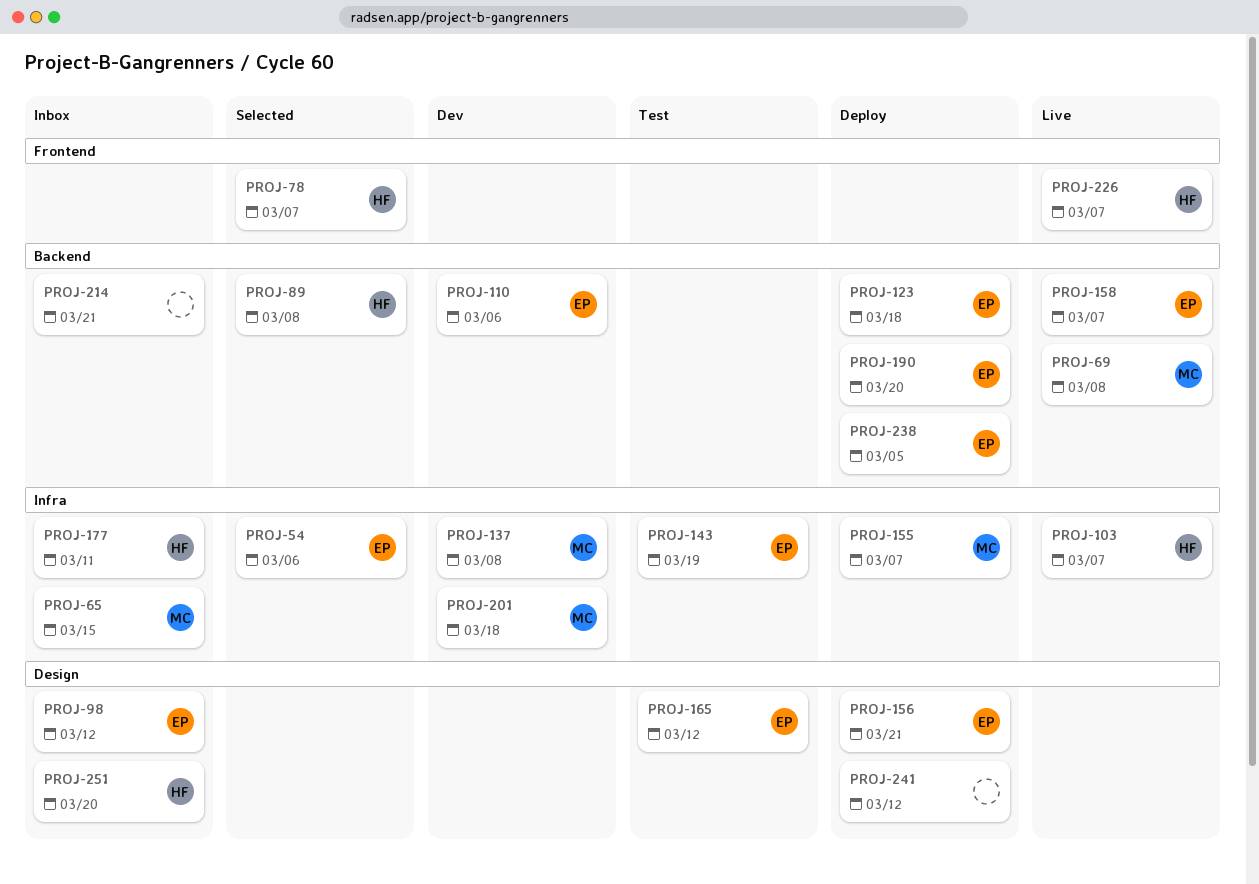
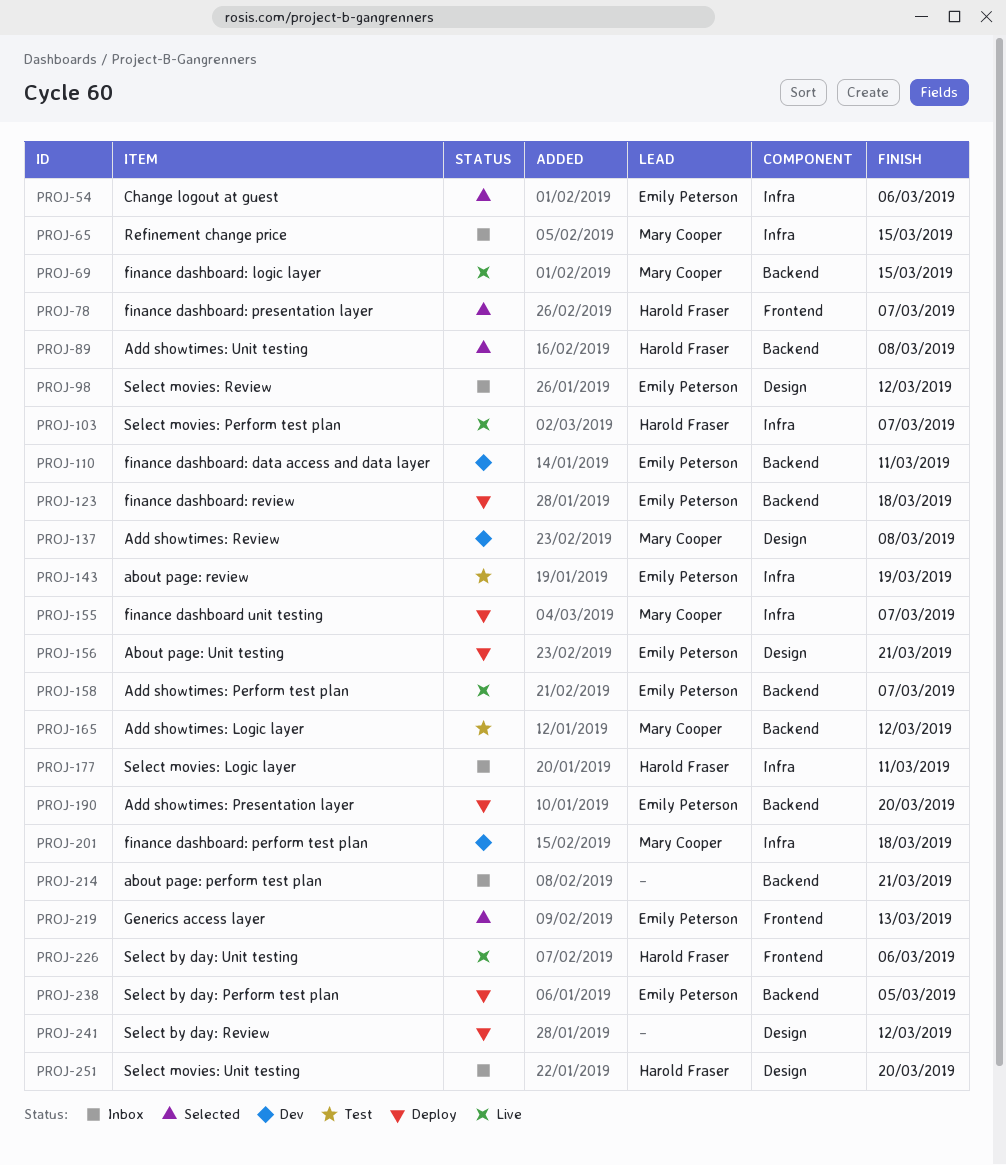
PROJ-69, due: Mar 8 -> Mar 15
PROJ-110, due: Mar 6 -> Mar 11
PROJ-137, label: Infra -> Design
PROJ-165, owner: Emily Peterson -> Mary Cooper
PROJ-165, label: Design -> Backend
PROJ-219: none -> present
PROJ-226, due: Mar 7 -> Mar 6

